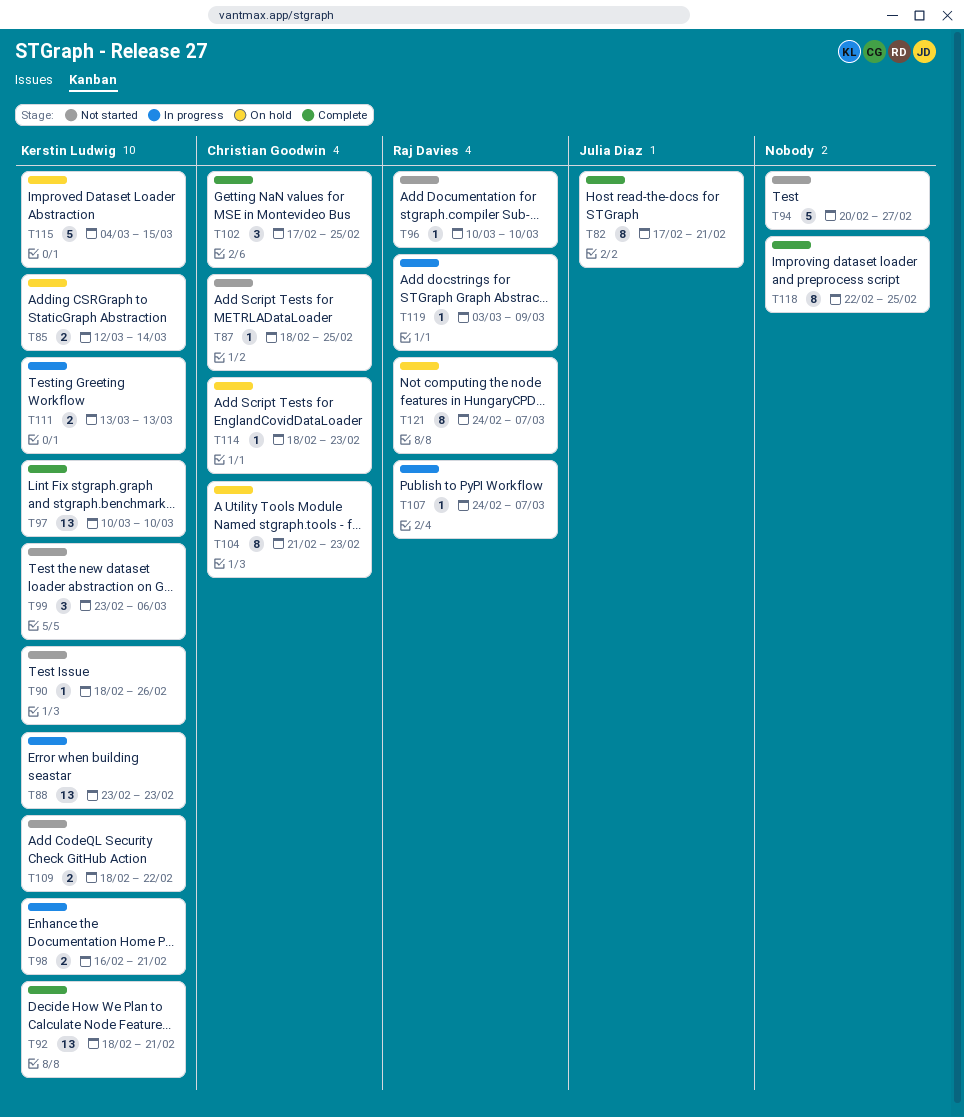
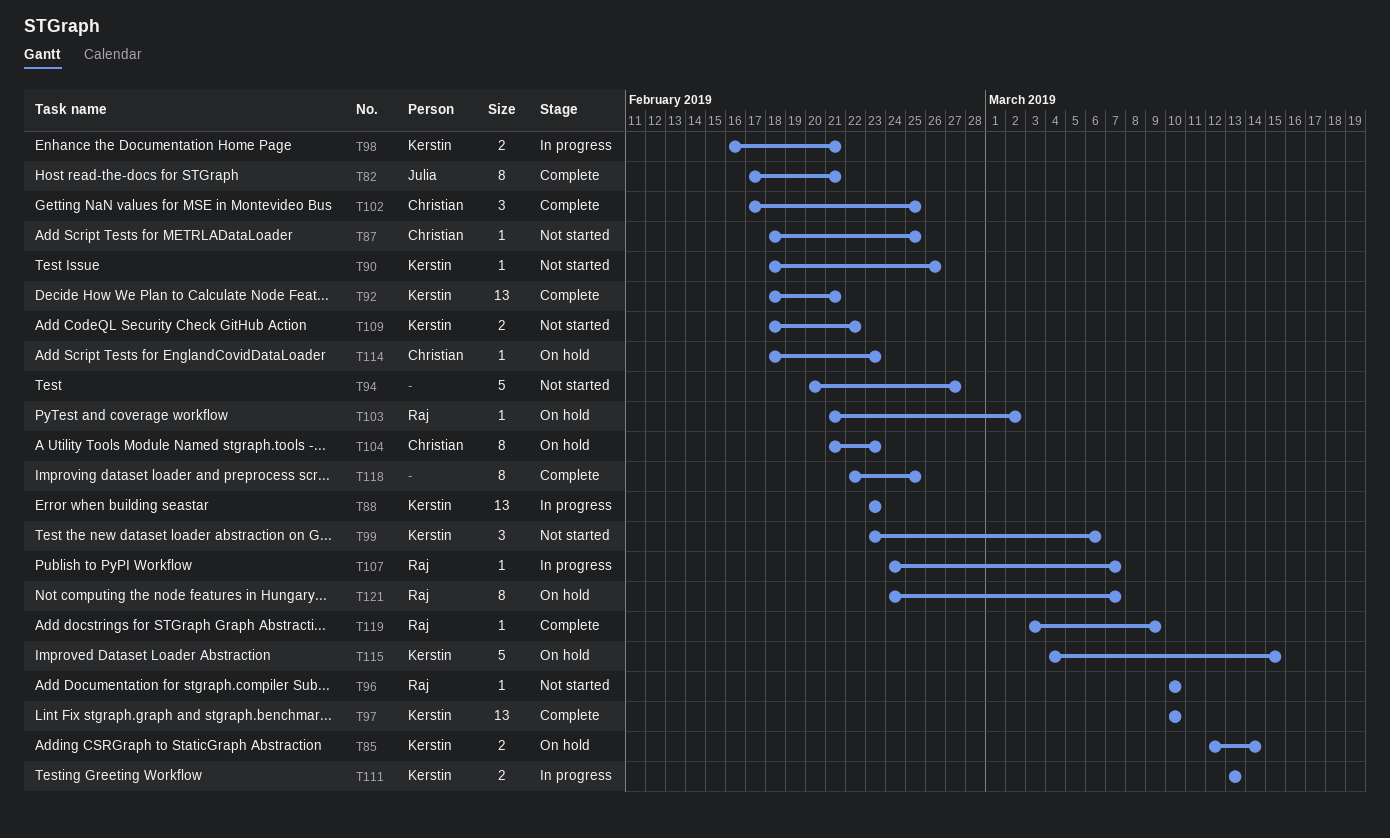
T103: none -> present
T119, status: In progress -> Complete

